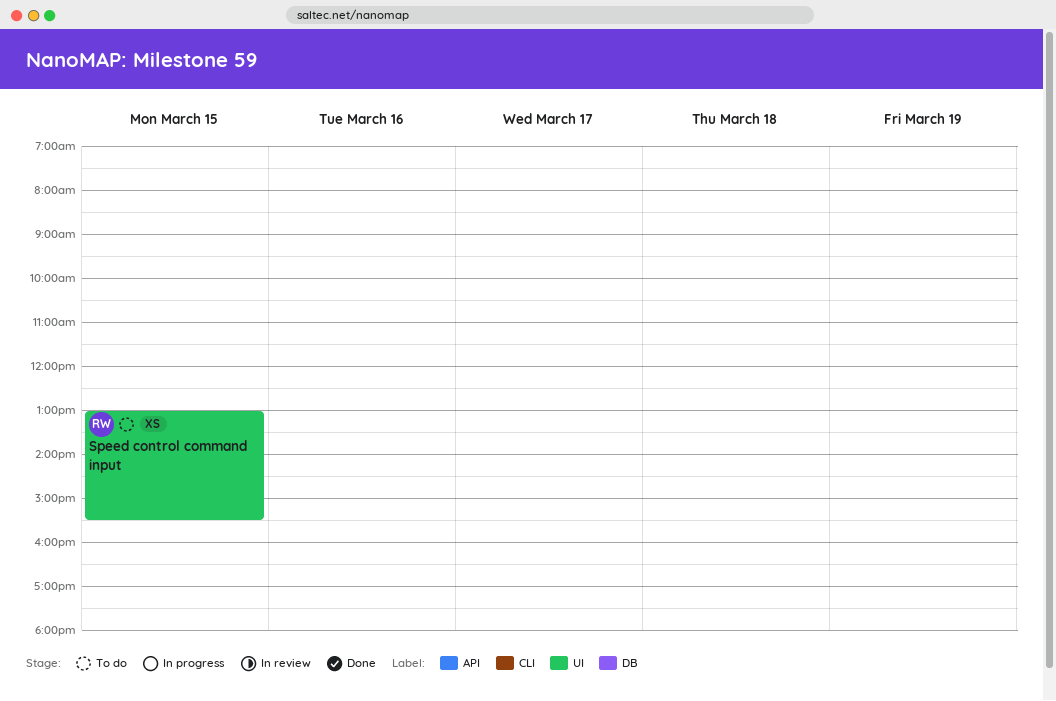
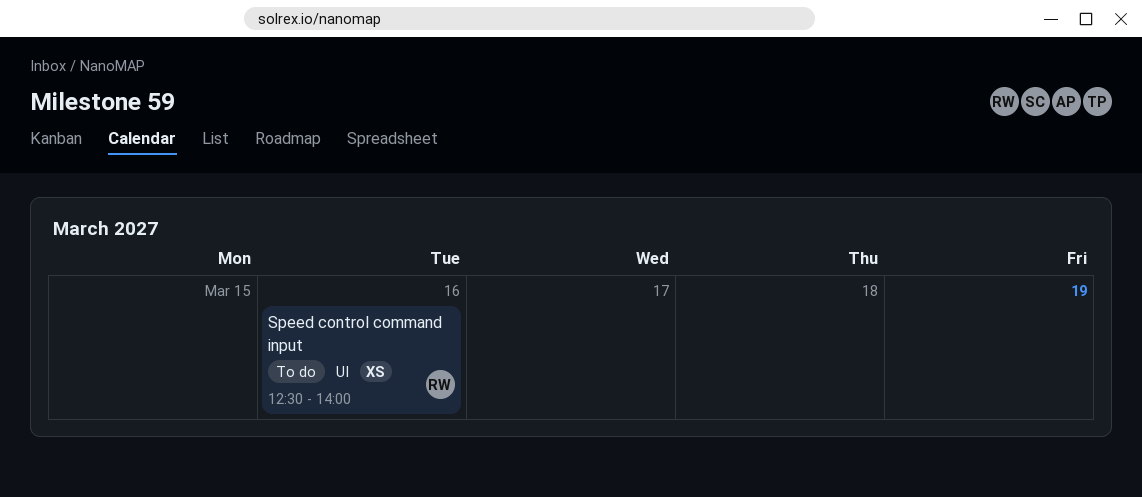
Speed control command input, day: Mar 15 -> Mar 16
Speed control command input, begins: 13:00 -> 12:30
Speed control command input, ends: 15:30 -> 14:00

